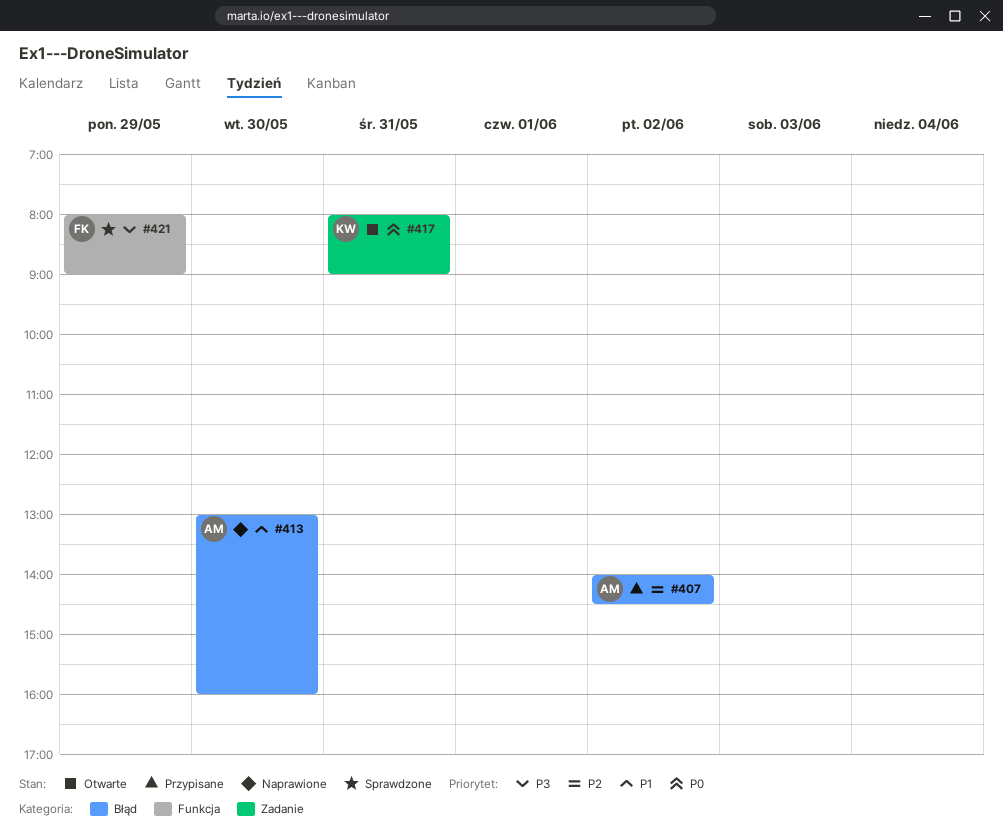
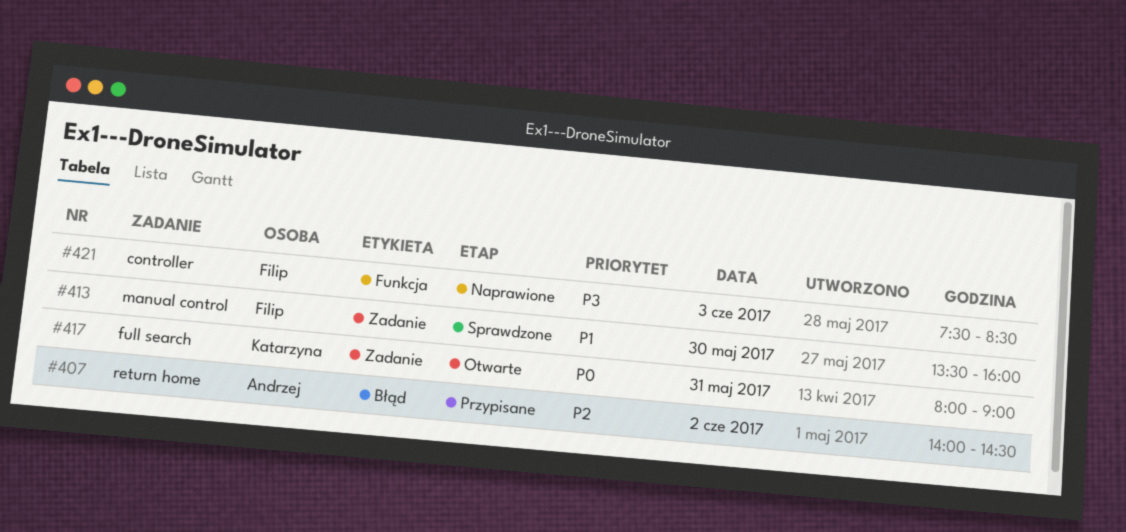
#413, status: Naprawione -> Sprawdzone
#413, owner: Andrzej -> Filip
#413, label: Błąd -> Zadanie
#413, begins: 13:00 -> 13:30
#421, status: Sprawdzone -> Naprawione
#421, day: May 29 -> Jun 3
#421, begins: 08:00 -> 07:30
#421, ends: 09:00 -> 08:30

